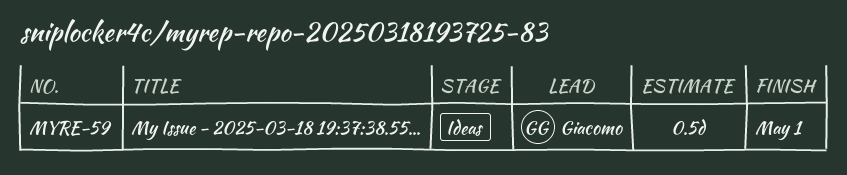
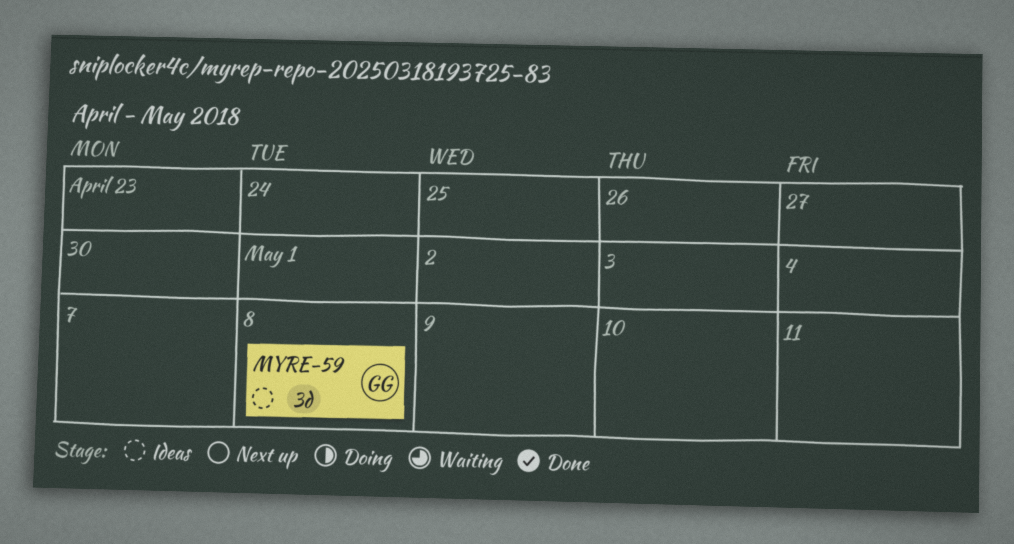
MYRE-59, estimate: 0.5d -> 3d
MYRE-59, due: May 1 -> May 8

